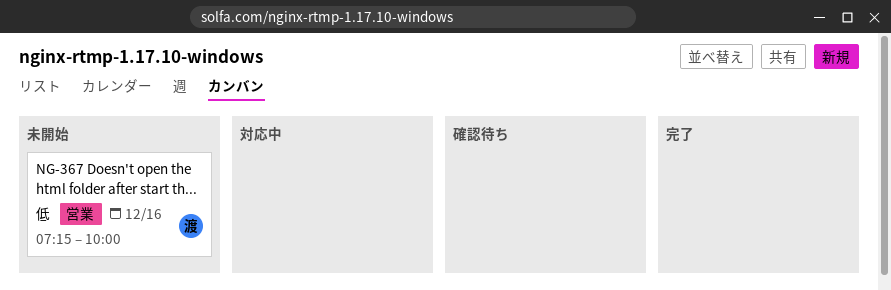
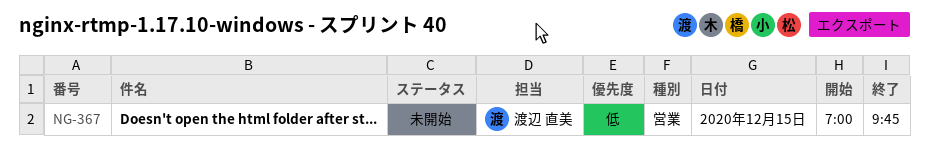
NG-367, day: Dec 16 -> Dec 15
NG-367, begins: 07:15 -> 07:00
NG-367, ends: 10:00 -> 09:45

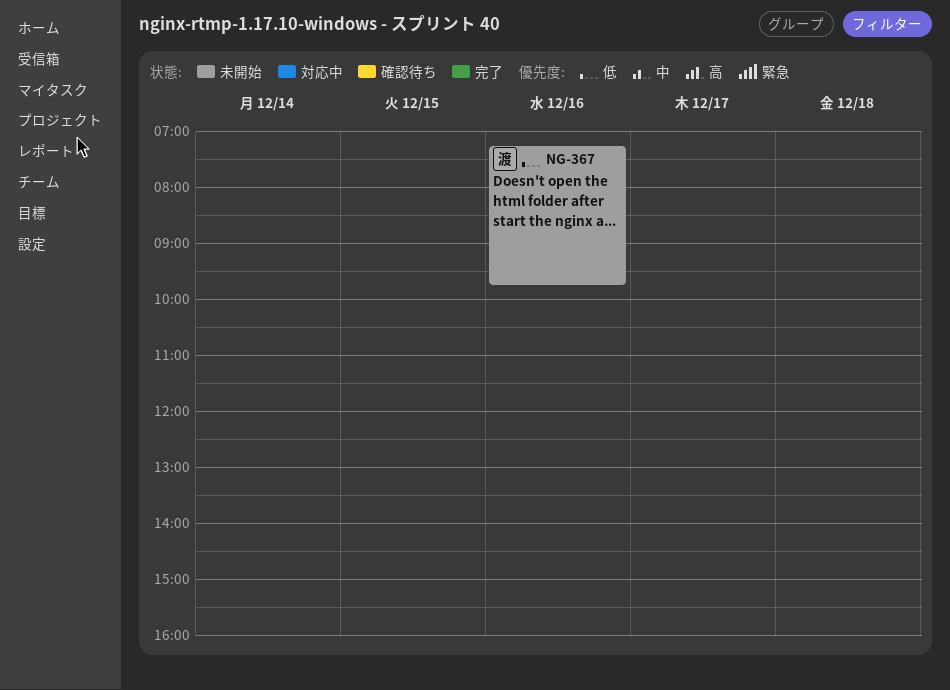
NG-367, day: Dec 15 -> Dec 16
NG-367, begins: 07:00 -> 07:15

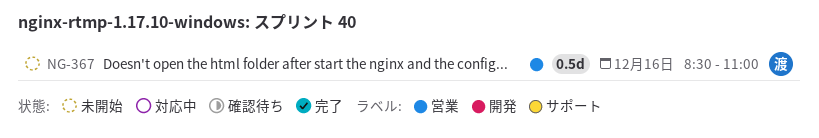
NG-367, begins: 07:15 -> 08:30
NG-367, ends: 09:45 -> 11:00

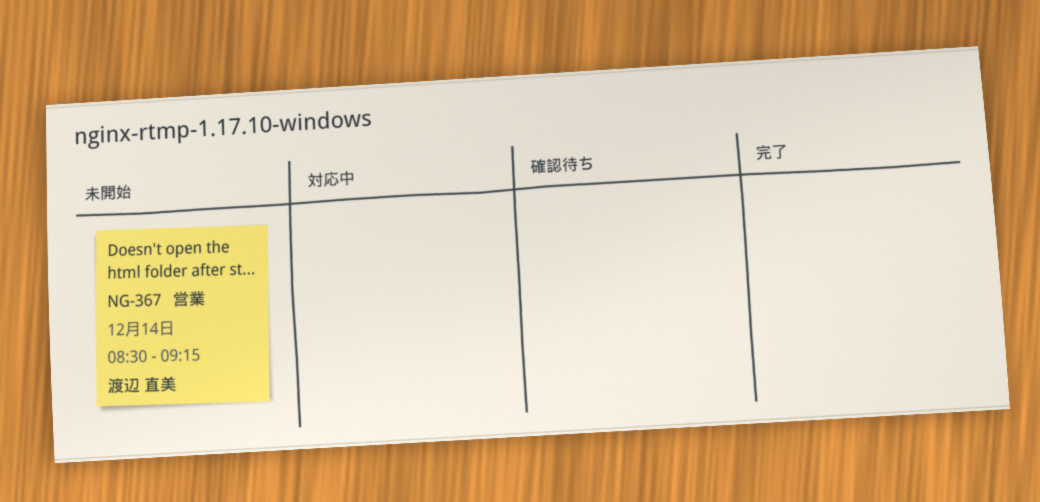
NG-367, day: Dec 16 -> Dec 14
NG-367, ends: 11:00 -> 09:15

